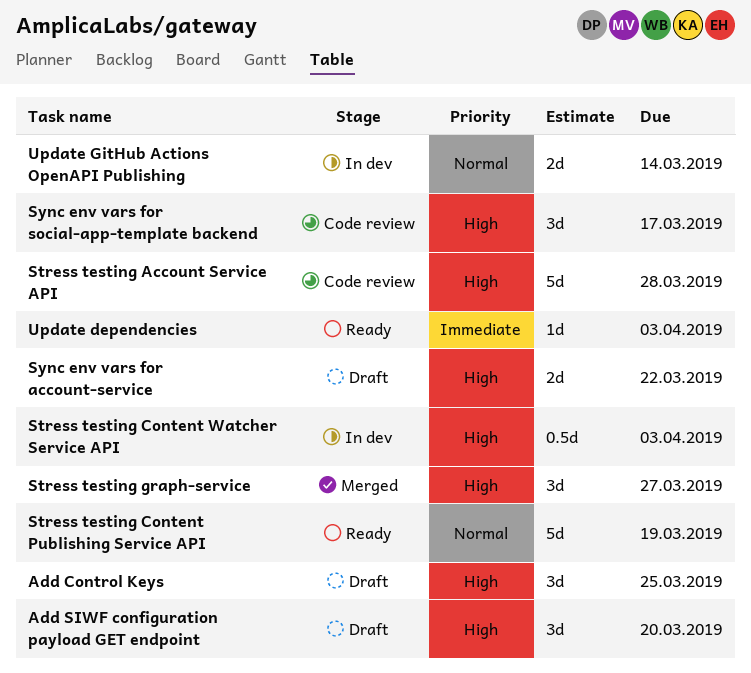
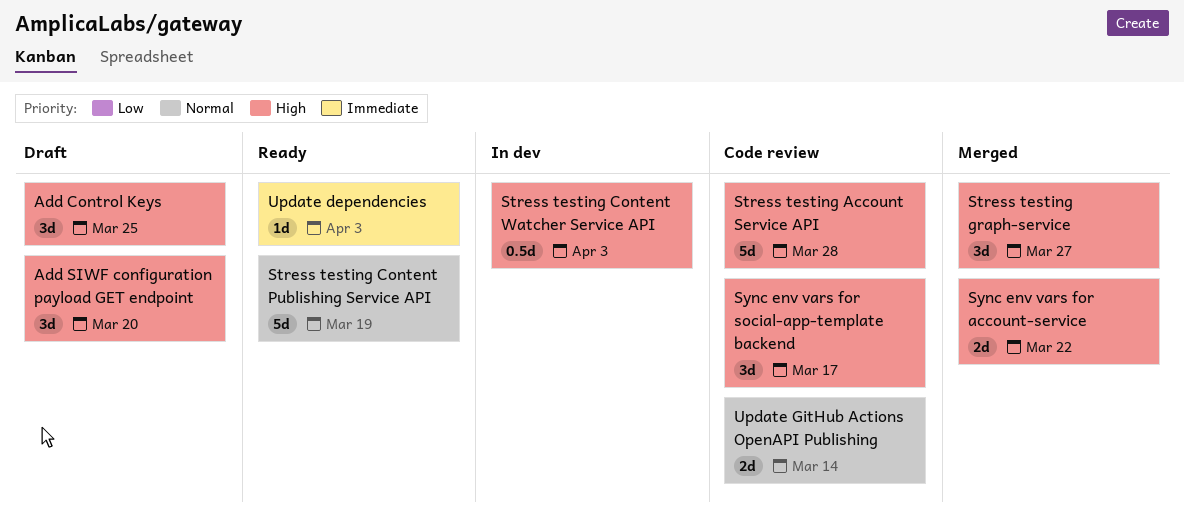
Sync env vars for account-service, status: Draft -> Merged
Update GitHub Actions OpenAPI Publishing, status: In dev -> Code review

